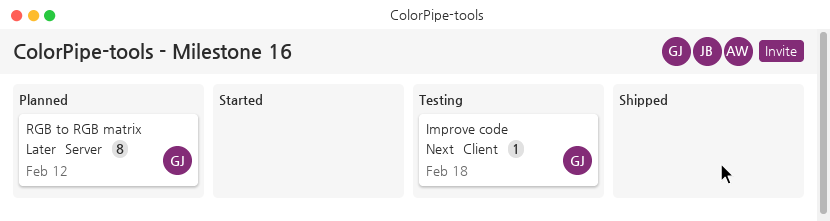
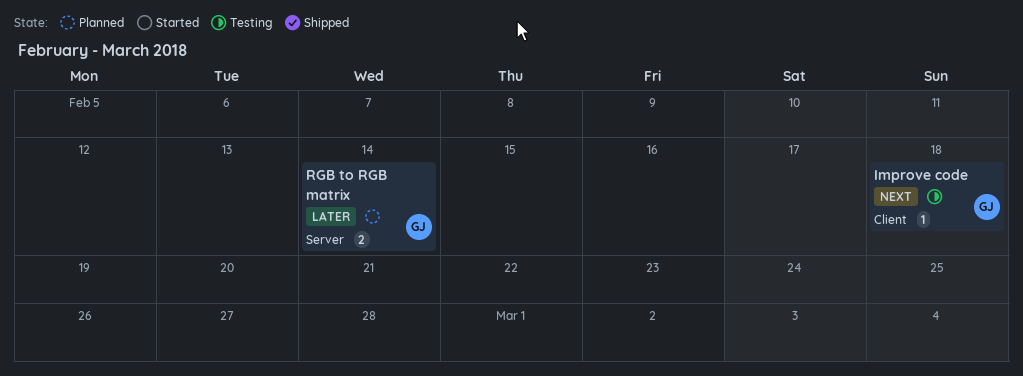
RGB to RGB matrix, estimate: 8 -> 2
RGB to RGB matrix, due: Feb 12 -> Feb 14

